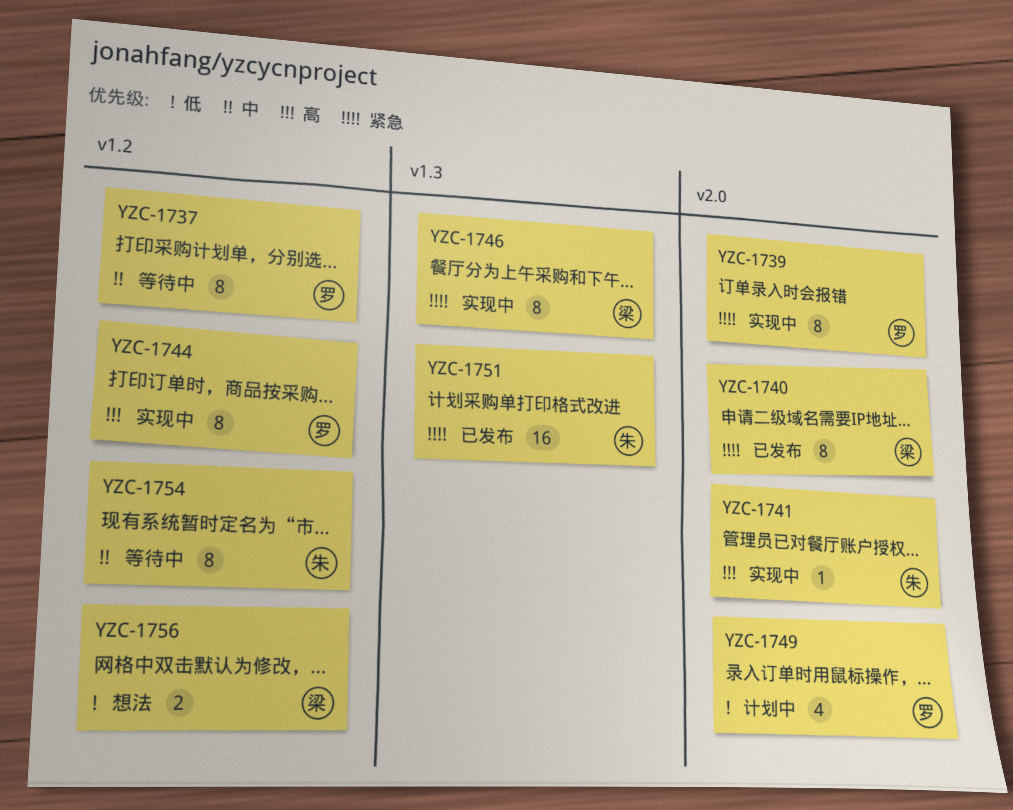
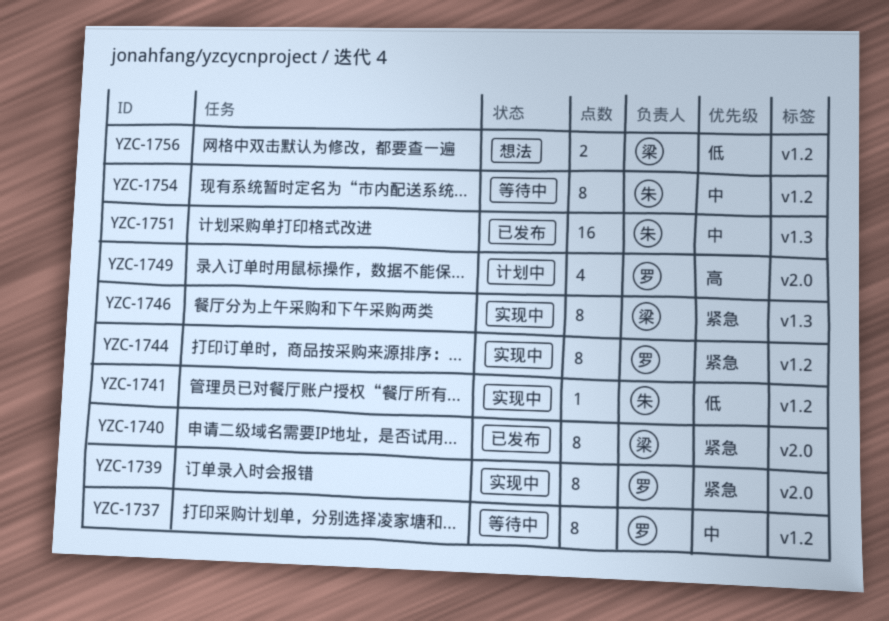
YZC-1741, priority: 高 -> 低
YZC-1741, label: v2.0 -> v1.2
YZC-1744, priority: 高 -> 紧急
YZC-1749, priority: 低 -> 高
YZC-1751, priority: 紧急 -> 中

